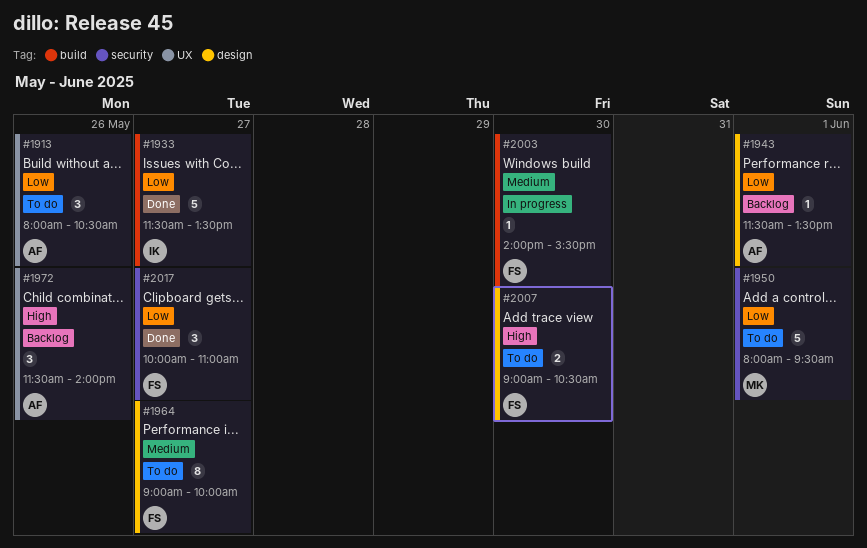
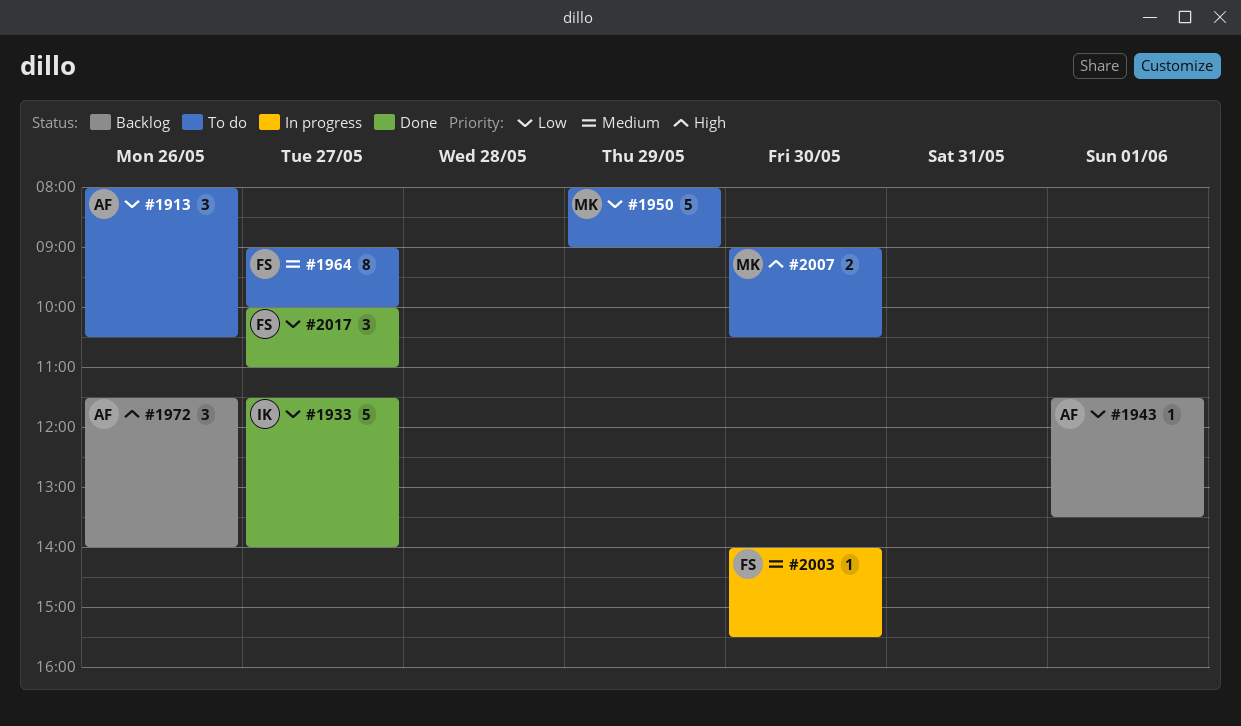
#1933, ends: 13:30 -> 14:00
#1950, day: Jun 1 -> May 29
#1950, ends: 09:30 -> 09:00
#2007, owner: FS -> MK

